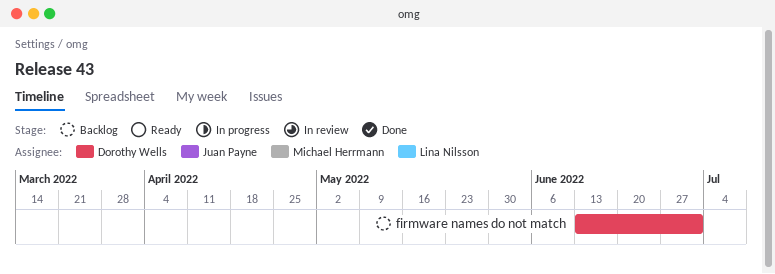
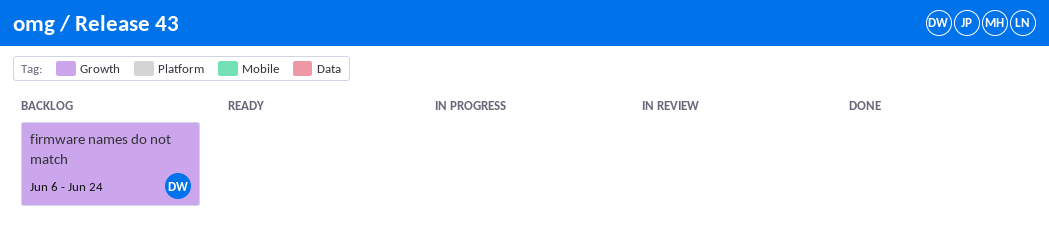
firmware names do not match, start: Jun 13 -> Jun 6
firmware names do not match, due: Jul 1 -> Jun 24

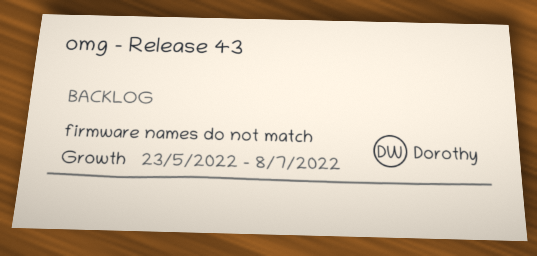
firmware names do not match, start: Jun 6 -> May 23
firmware names do not match, due: Jun 24 -> Jul 8

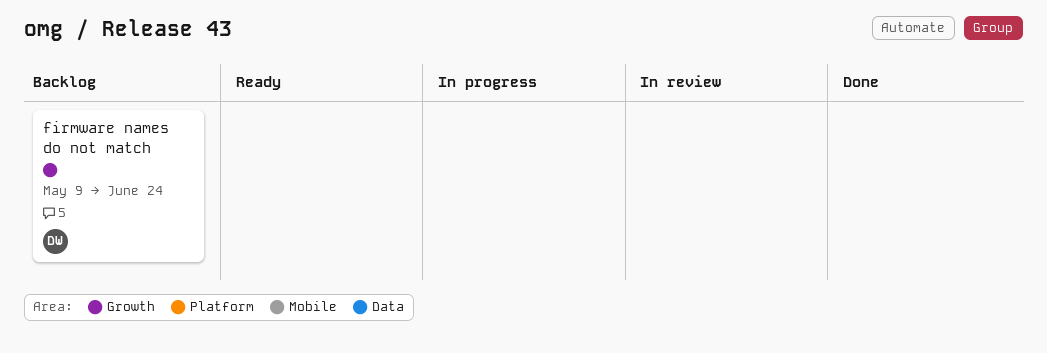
firmware names do not match, start: May 23 -> May 9
firmware names do not match, due: Jul 8 -> Jun 24

